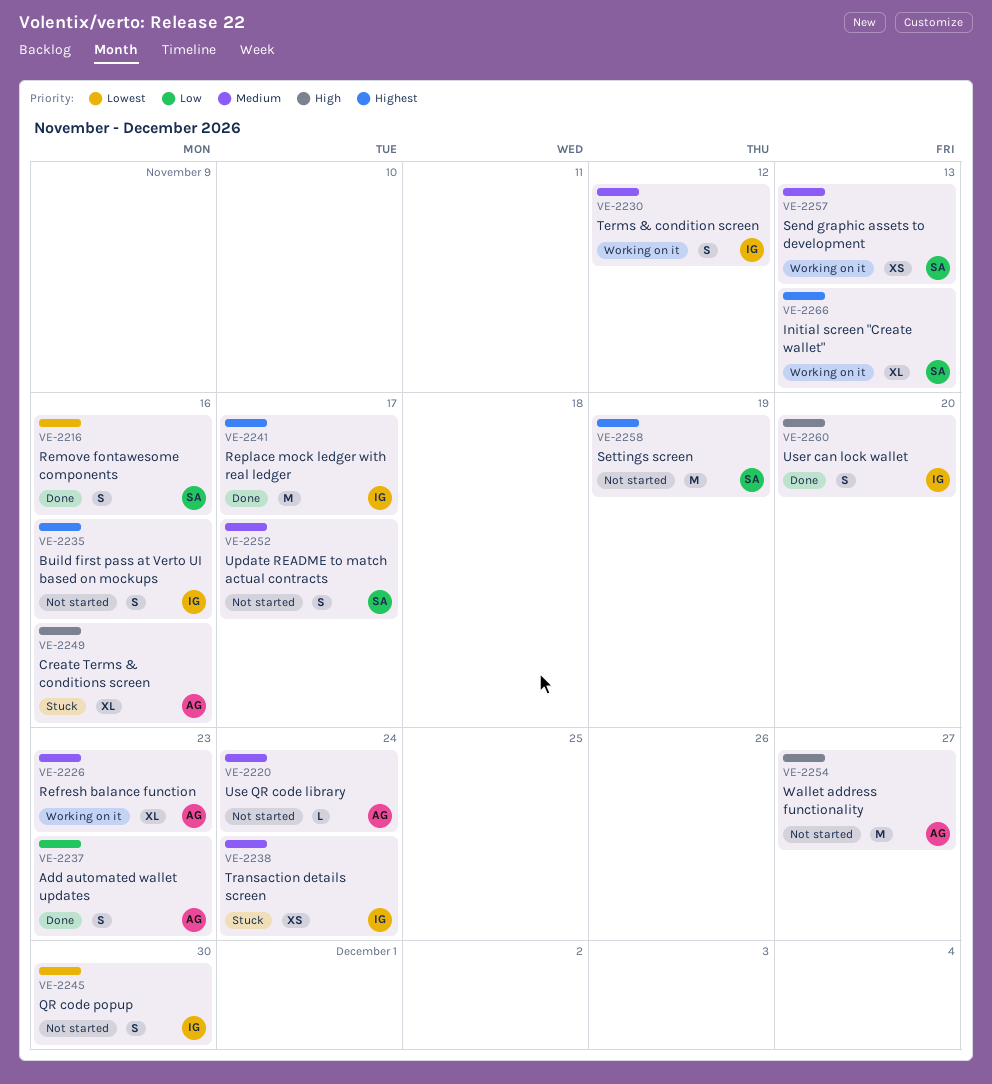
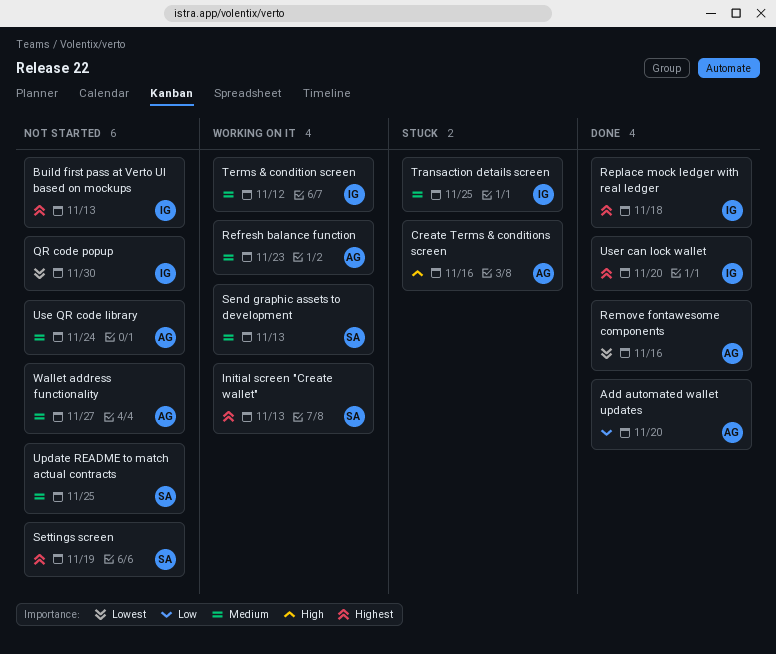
Add automated wallet updates, due: Nov 23 -> Nov 20
Build first pass at Verto UI based on mockups, due: Nov 16 -> Nov 13
Remove fontawesome components, owner: SA -> AG
Replace mock ledger with real ledger, due: Nov 17 -> Nov 18
Transaction details screen, due: Nov 24 -> Nov 25
Update README to match actual contracts, due: Nov 17 -> Nov 25
User can lock wallet, priority: High -> Highest
Wallet address functionality, priority: High -> Medium

